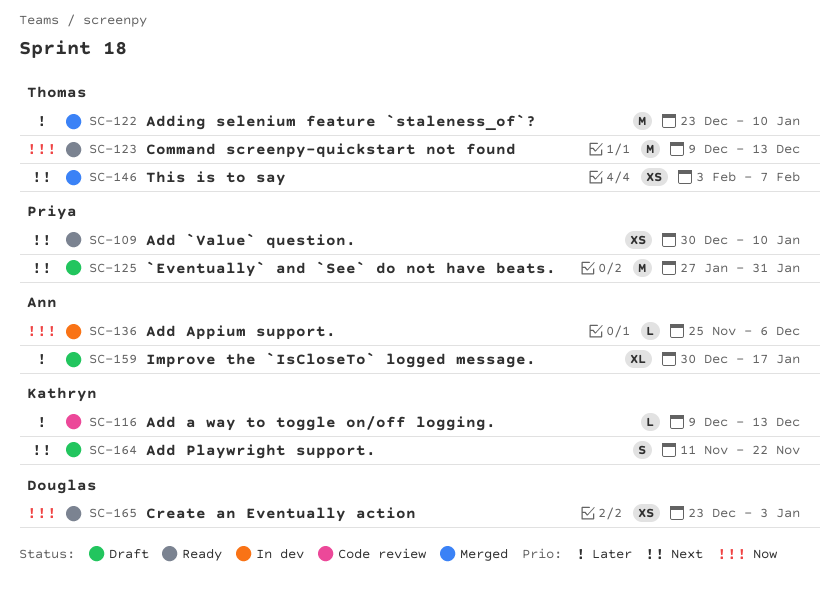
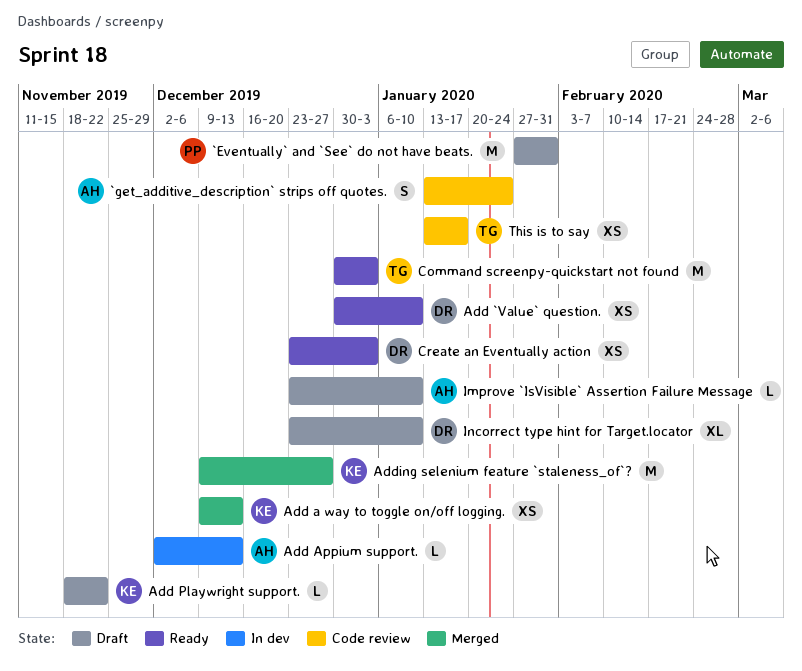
`get_additive_description` strips off quotes.: none -> present
Add `Value` question., owner: Priya -> Douglas
Add a way to toggle on/off logging., status: Code review -> Merged
Add a way to toggle on/off logging., estimate: L -> XS
Add Appium support., start: Nov 25 -> Dec 2
Add Appium support., due: Dec 6 -> Dec 13
Add Playwright support., estimate: S -> L
Add Playwright support., start: Nov 11 -> Nov 18
Adding selenium feature `staleness_of`?, owner: Thomas -> Kathryn
Adding selenium feature `staleness_of`?, start: Dec 23 -> Dec 9
Adding selenium feature `staleness_of`?, due: Jan 10 -> Dec 27
Command screenpy-quickstart not found, start: Dec 9 -> Dec 30
Command screenpy-quickstart not found, due: Dec 13 -> Jan 3
Improve `IsVisible` Assertion Failure Message: none -> present
Improve the `IsCloseTo` logged message.: present -> none
Incorrect type hint for Target.locator: none -> present
This is to say, status: Merged -> Code review
This is to say, start: Feb 3 -> Jan 13
This is to say, due: Feb 7 -> Jan 17

